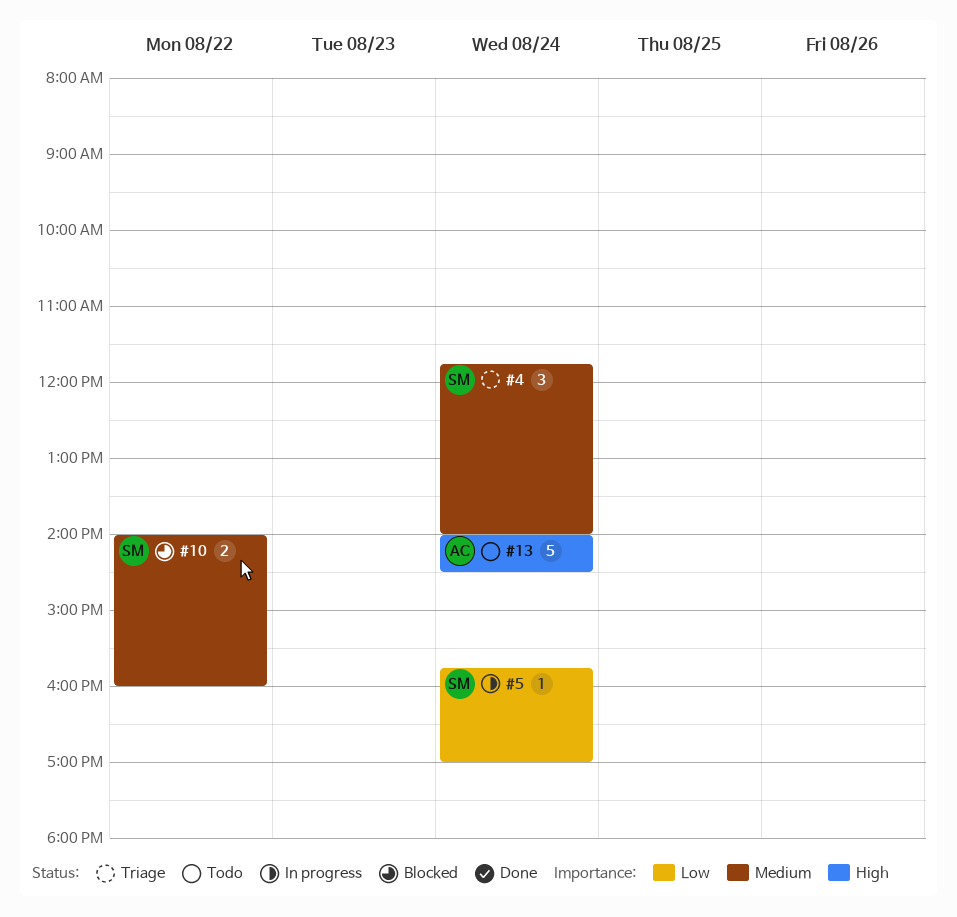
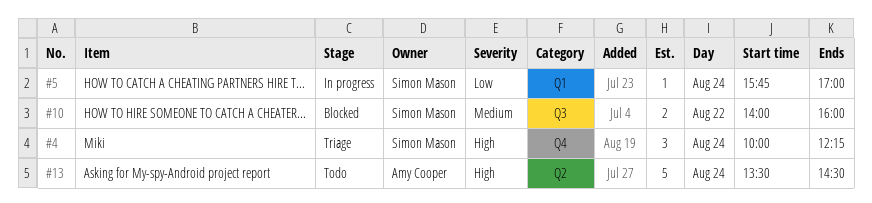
#4, priority: Medium -> High
#4, begins: 11:45 -> 10:00
#4, ends: 14:00 -> 12:15
#13, begins: 14:00 -> 13:30

